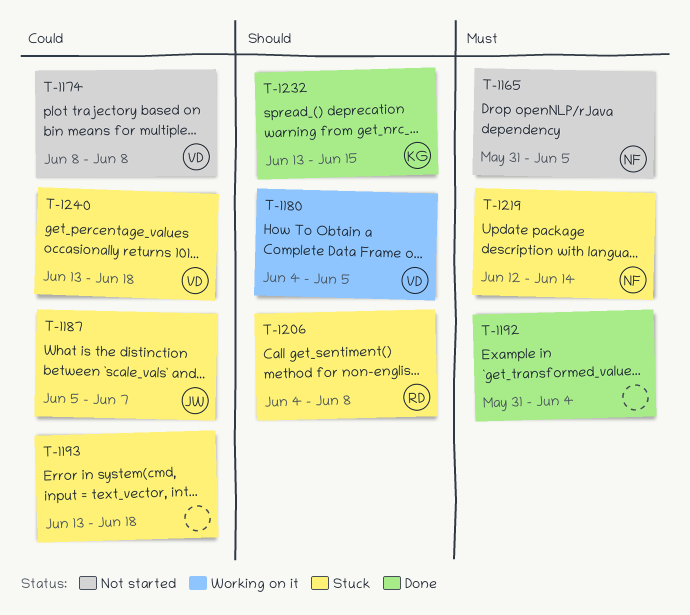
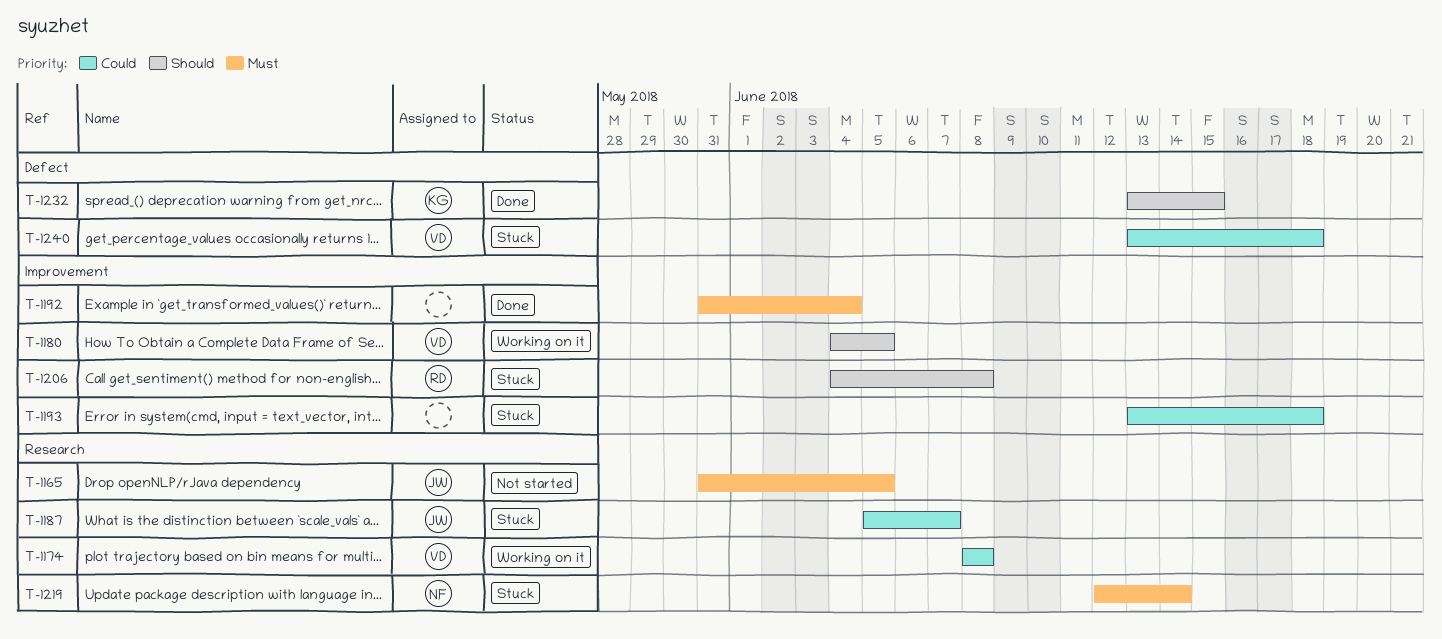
T-1165, owner: NF -> JW
T-1174, status: Not started -> Working on it

